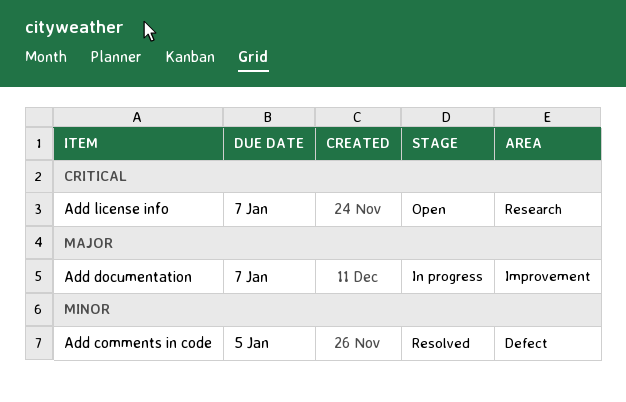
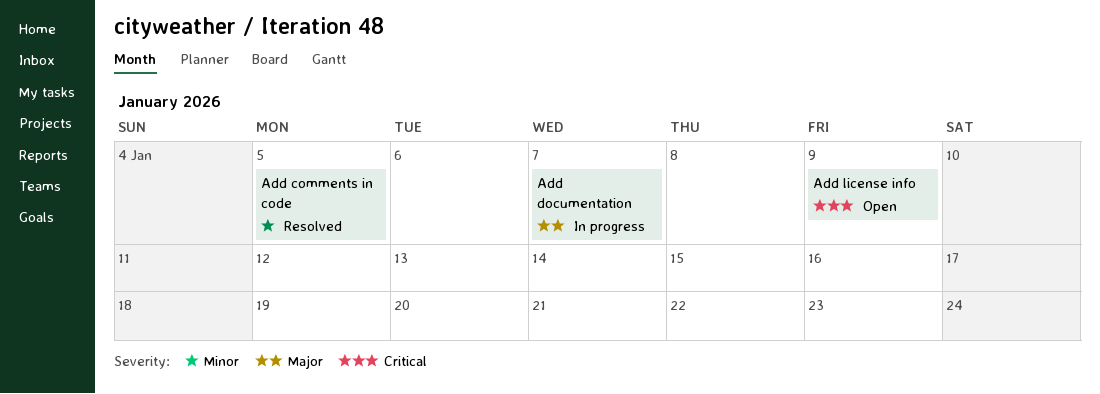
Add license info, due: Jan 7 -> Jan 9

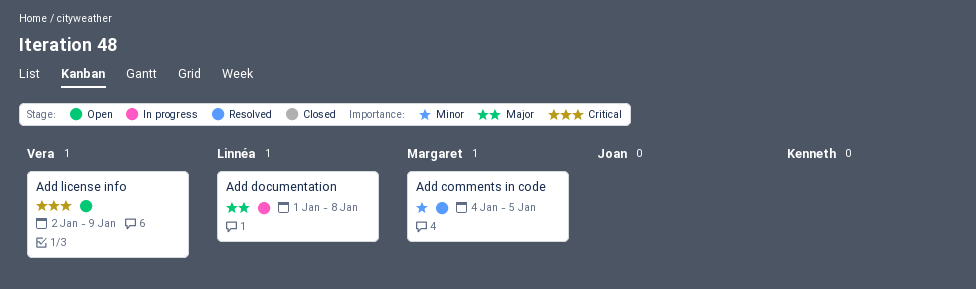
Add documentation, due: Jan 7 -> Jan 8

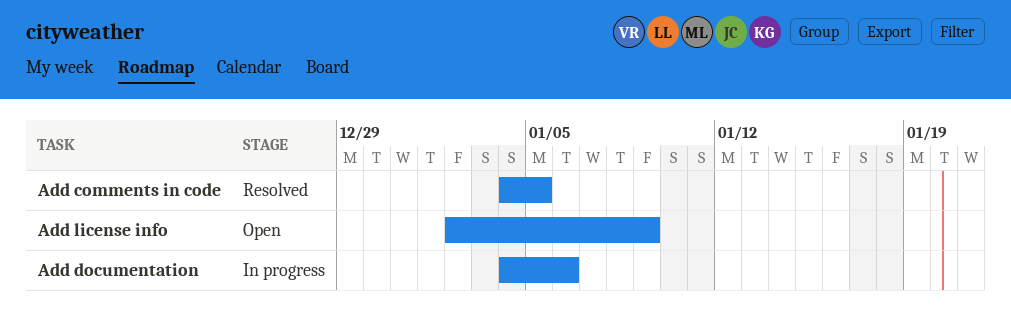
Add documentation, start: Jan 1 -> Jan 4
Add documentation, due: Jan 8 -> Jan 6

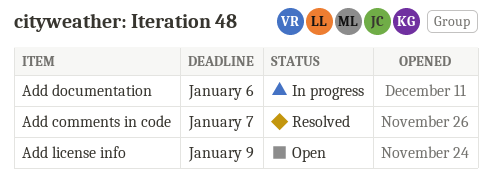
Add comments in code, due: Jan 5 -> Jan 7

